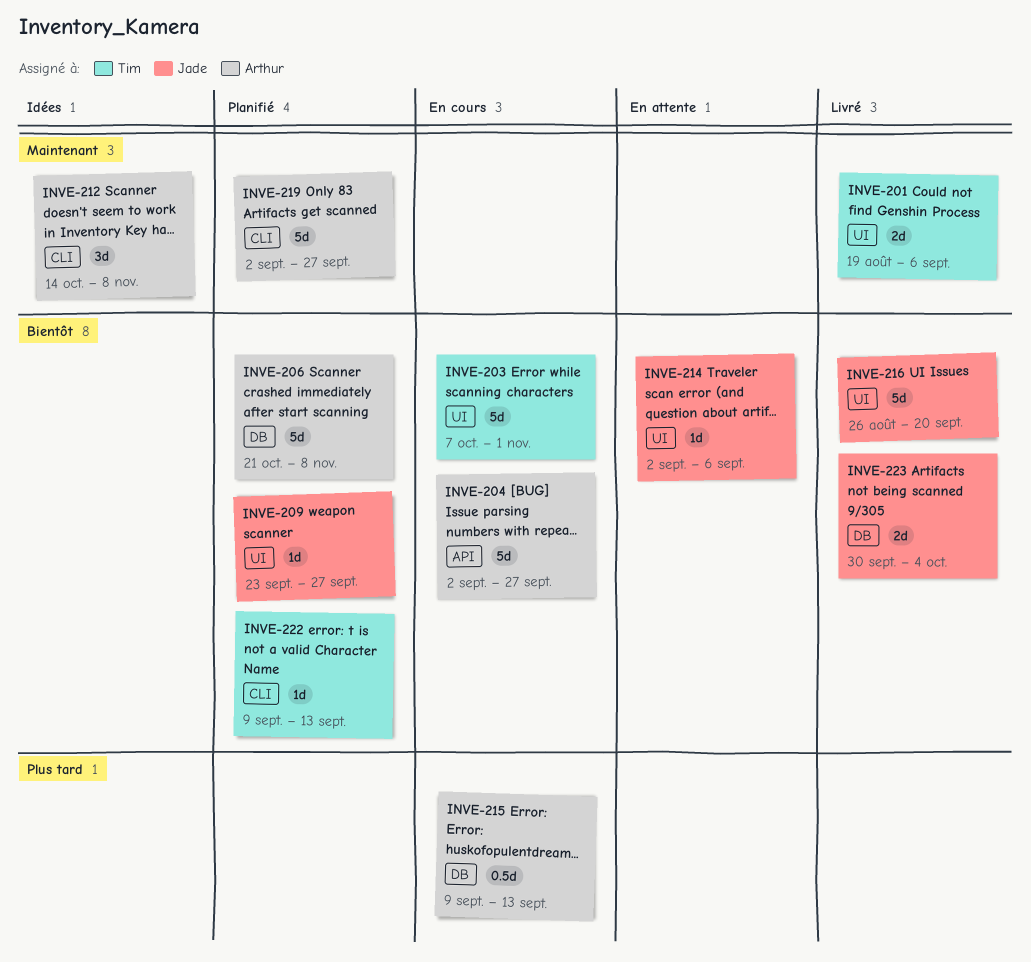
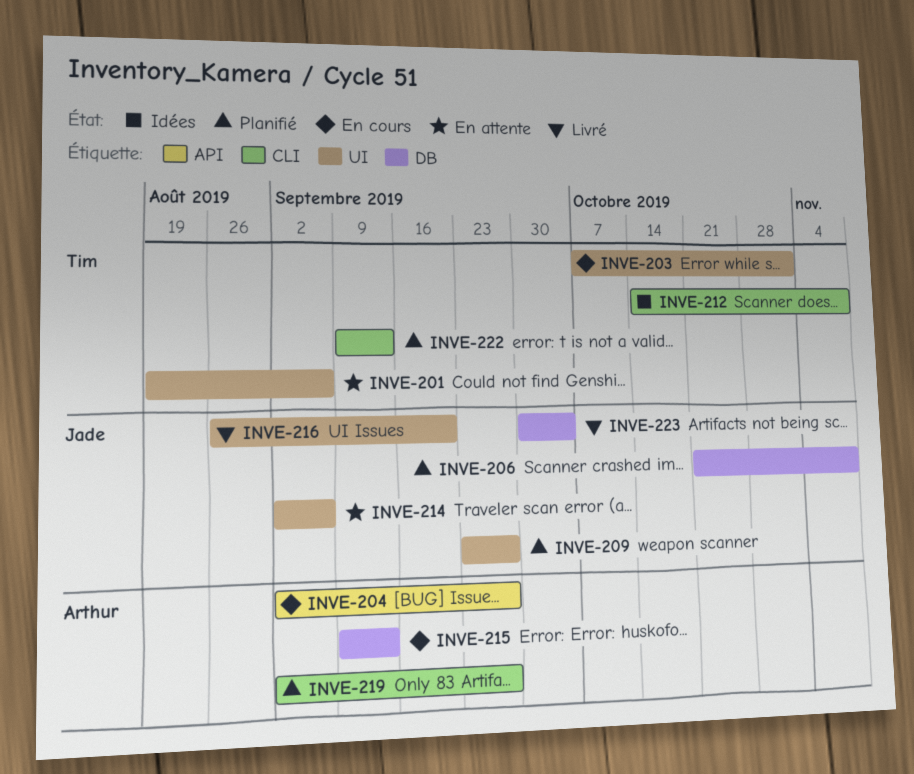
INVE-201, status: Livré -> En attente
INVE-206, owner: Arthur -> Jade
INVE-212, owner: Arthur -> Tim

